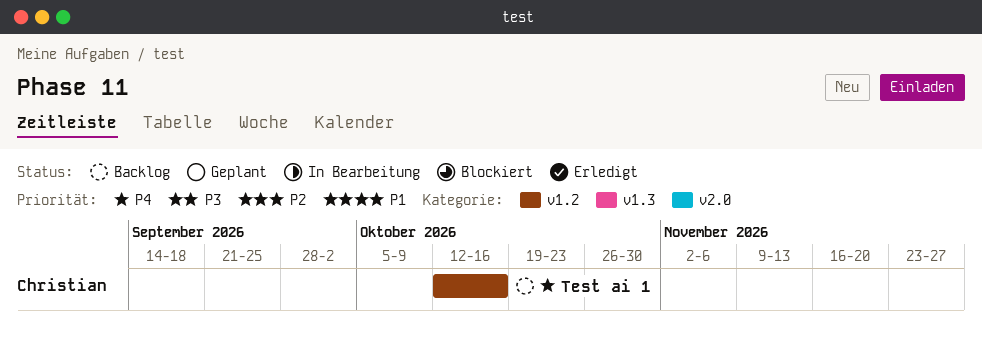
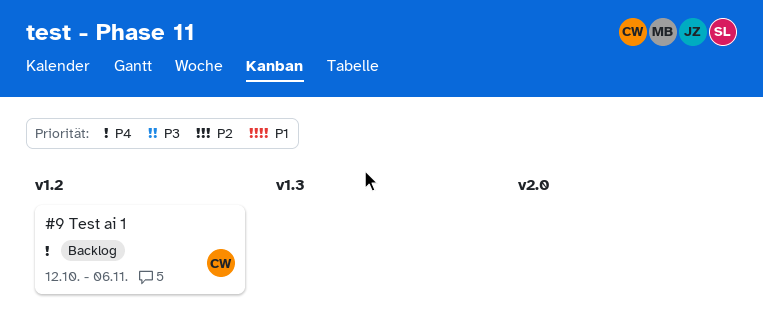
Test ai 1, due: Oct 16 -> Nov 6

